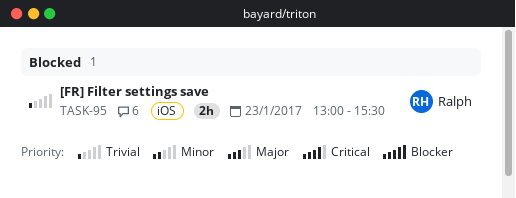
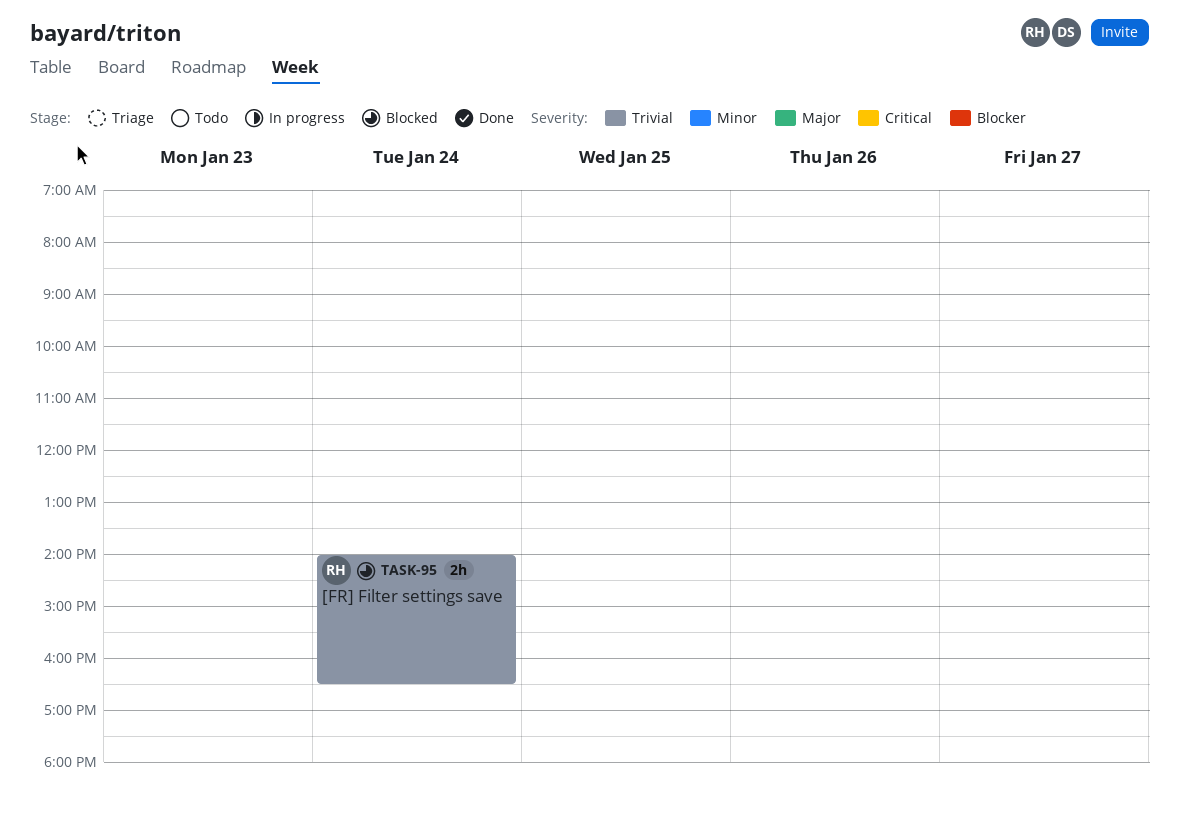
TASK-95, day: Jan 23 -> Jan 24
TASK-95, begins: 13:00 -> 14:00
TASK-95, ends: 15:30 -> 16:30

